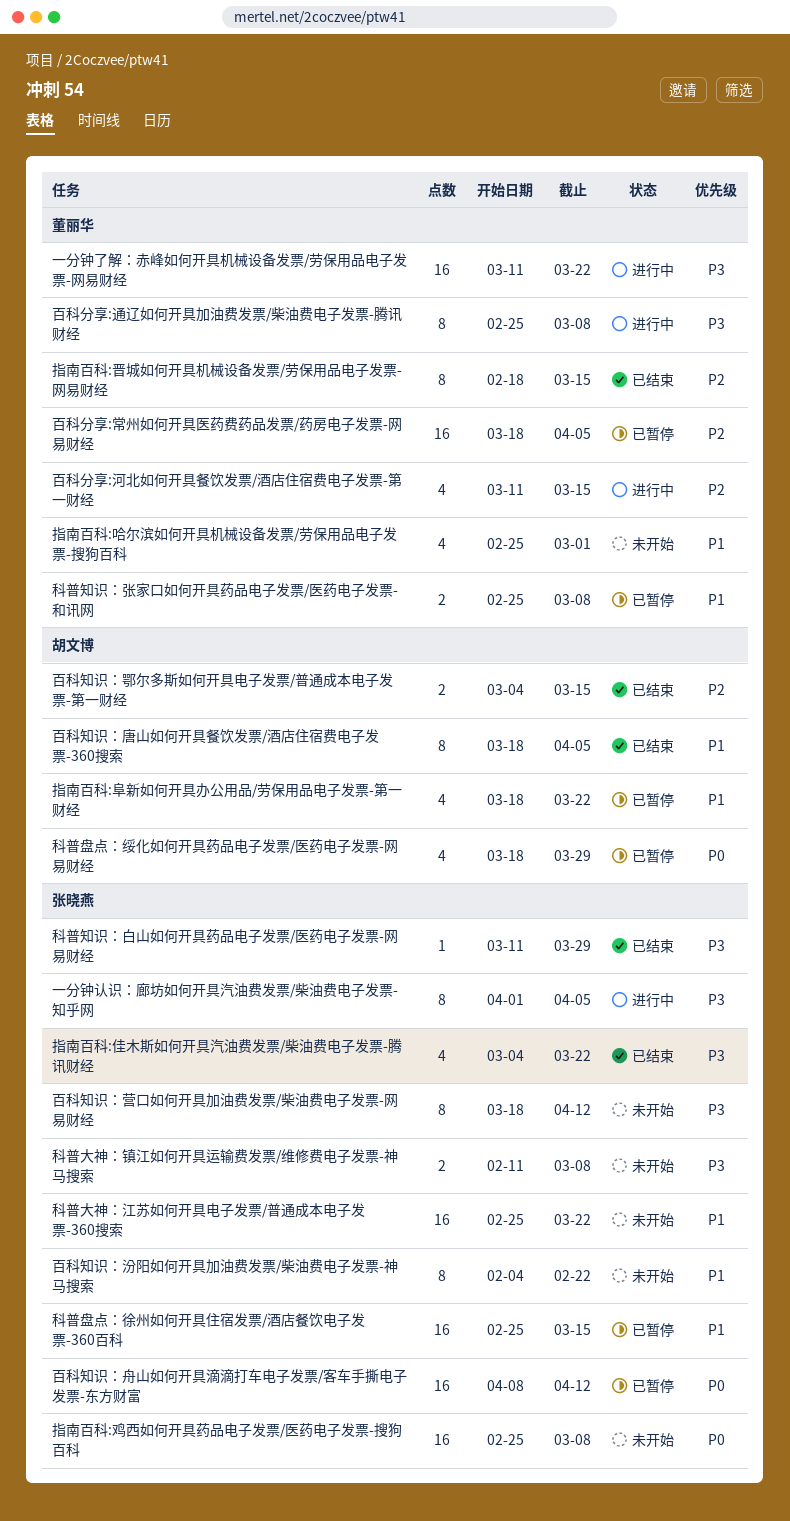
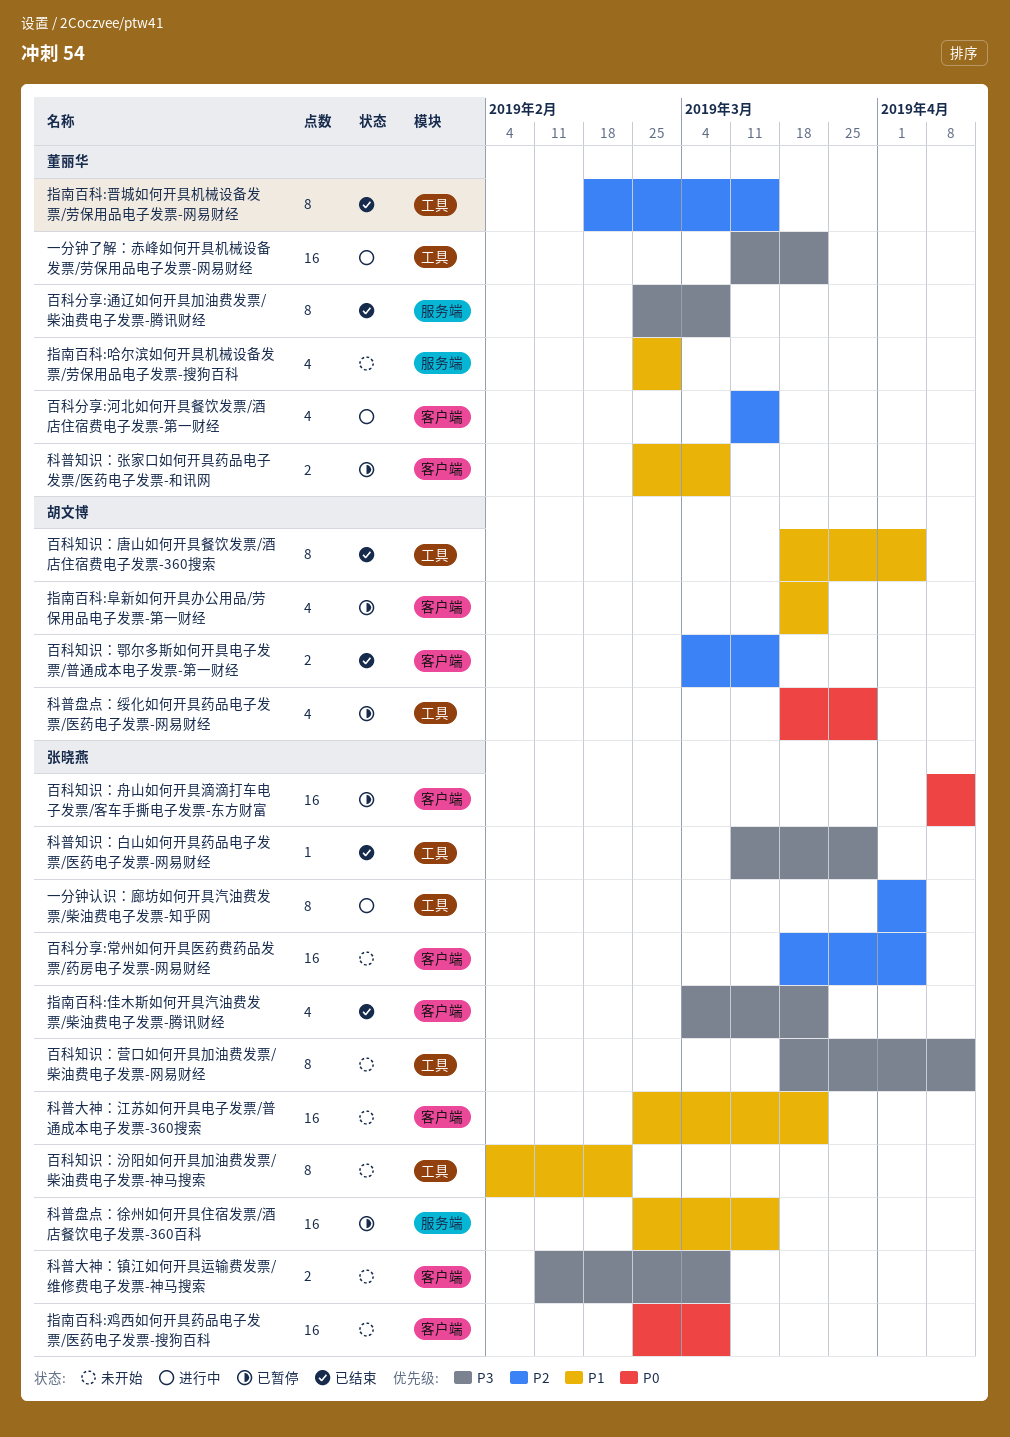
一分钟认识：廊坊如何开具汽油费发票/柴油费电子发票-知乎网, priority: P3 -> P2
百科分享:常州如何开具医药费药品发票/药房电子发票-网易财经, status: 已暂停 -> 未开始
百科分享:常州如何开具医药费药品发票/药房电子发票-网易财经, owner: 董丽华 -> 张晓燕
百科分享:通辽如何开具加油费发票/柴油费电子发票-腾讯财经, status: 进行中 -> 已结束

